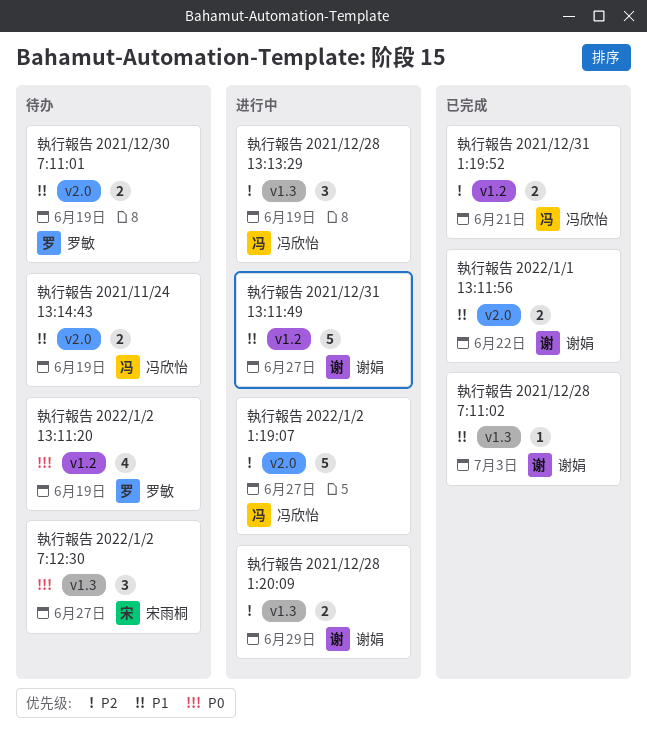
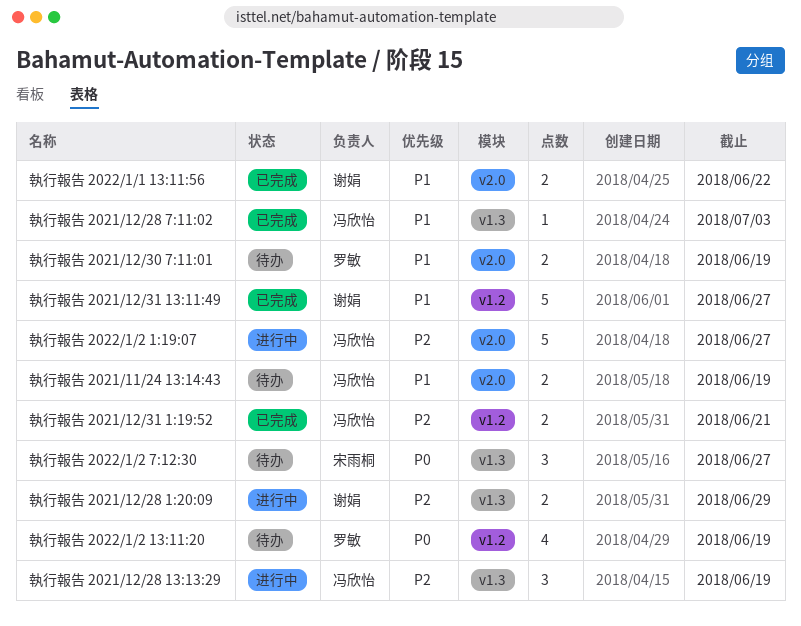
執行報告 2021/12/28 7:11:02, owner: 谢娟 -> 冯欣怡
執行報告 2021/12/31 13:11:49, status: 进行中 -> 已完成

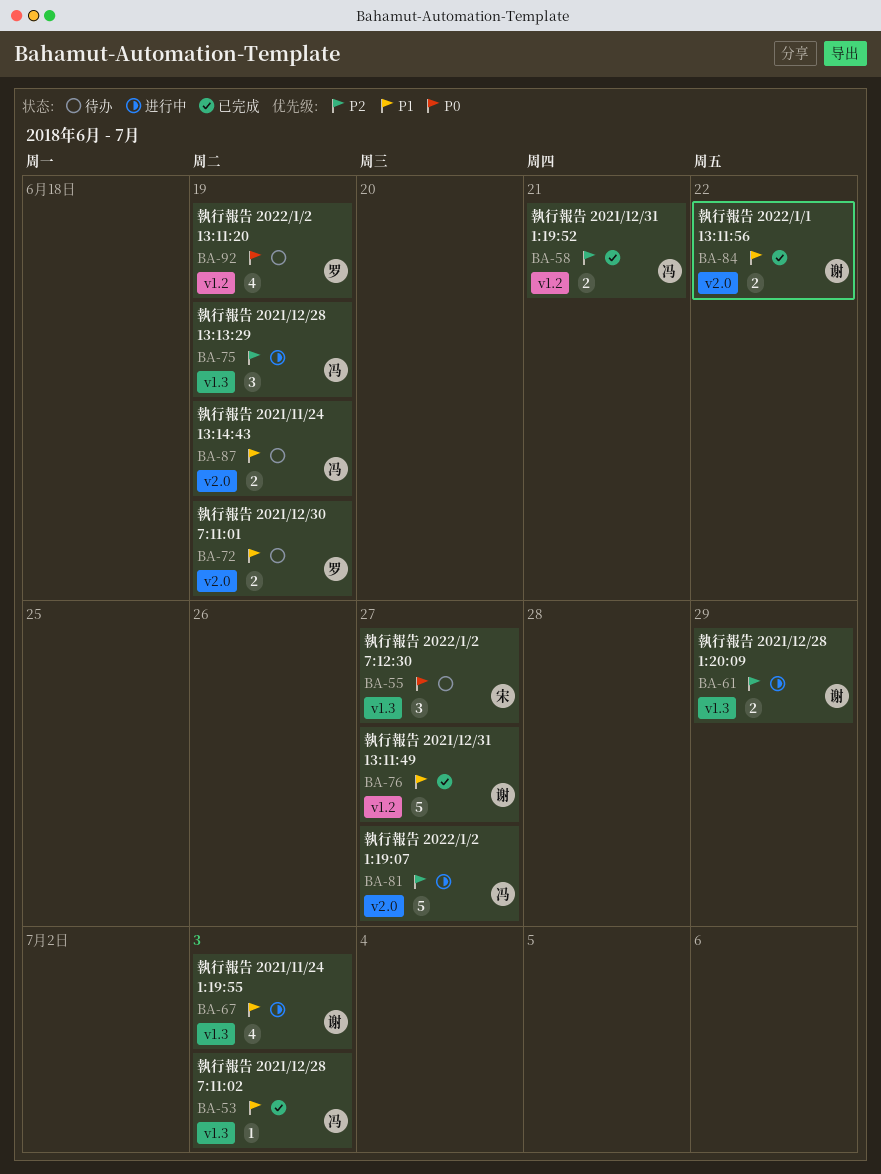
執行報告 2021/11/24 1:19:55: none -> present

